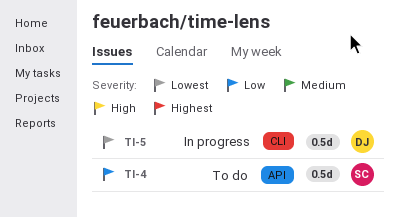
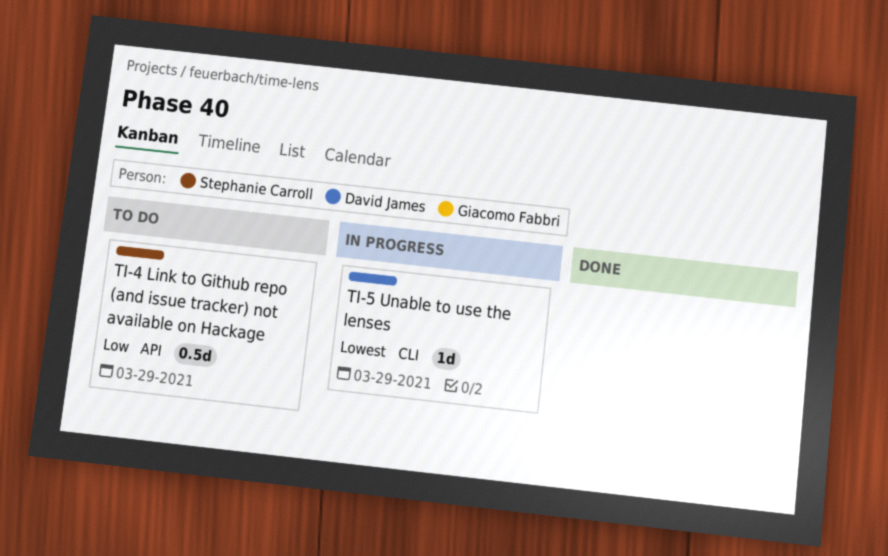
TI-5, estimate: 0.5d -> 1d

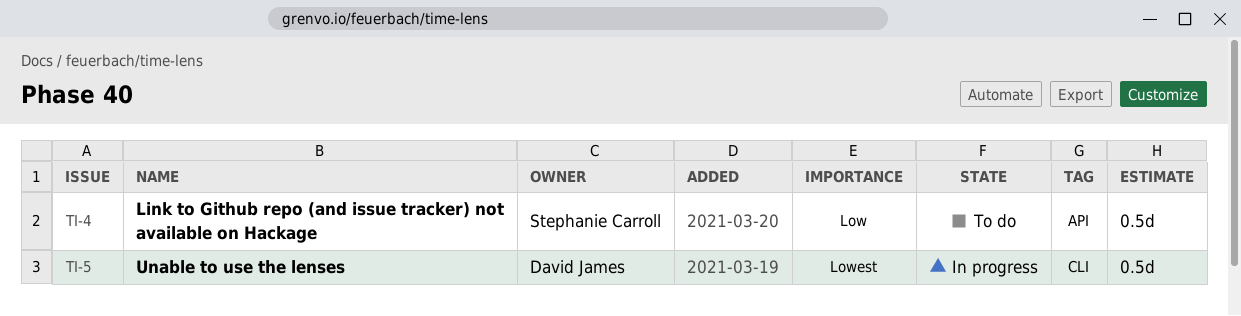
TI-5, estimate: 1d -> 0.5d

